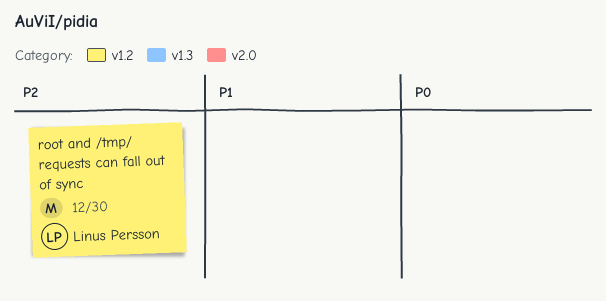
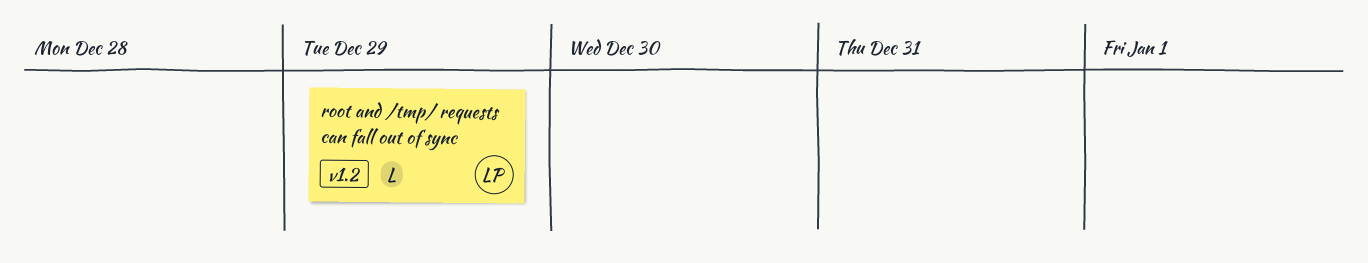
root and /tmp/ requests can fall out of sync, estimate: M -> L
root and /tmp/ requests can fall out of sync, due: Dec 30 -> Dec 29

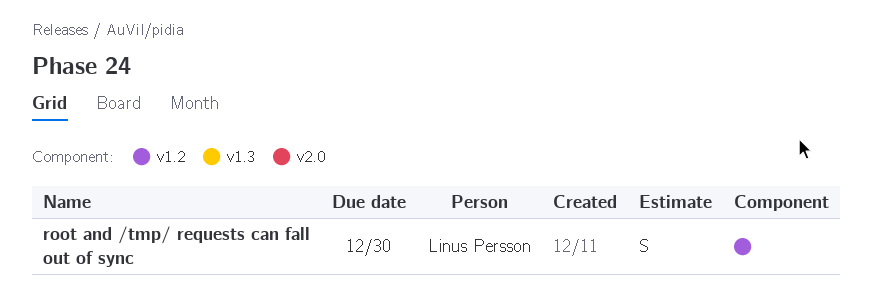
root and /tmp/ requests can fall out of sync, estimate: L -> S
root and /tmp/ requests can fall out of sync, due: Dec 29 -> Dec 30

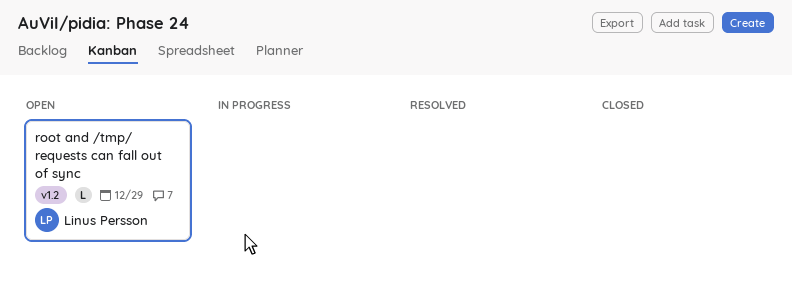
root and /tmp/ requests can fall out of sync, estimate: S -> L
root and /tmp/ requests can fall out of sync, due: Dec 30 -> Dec 29

